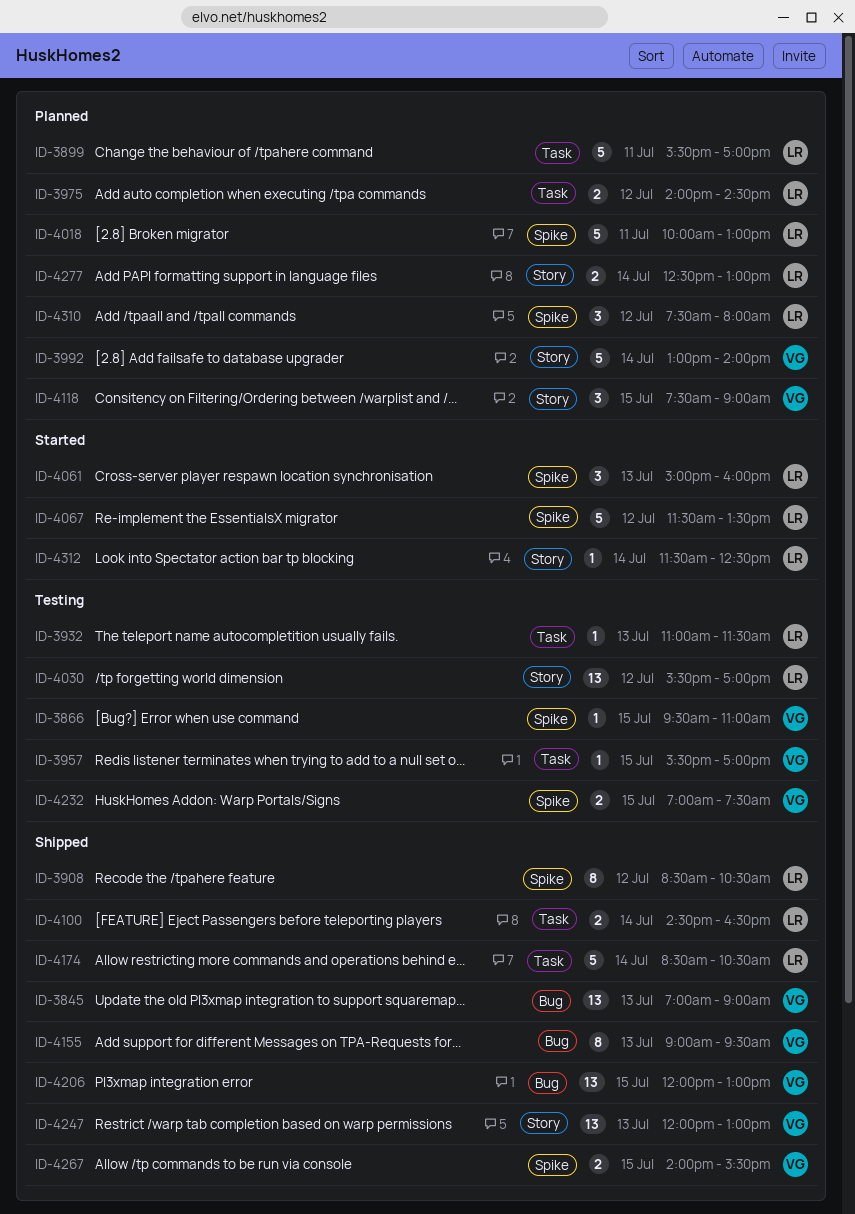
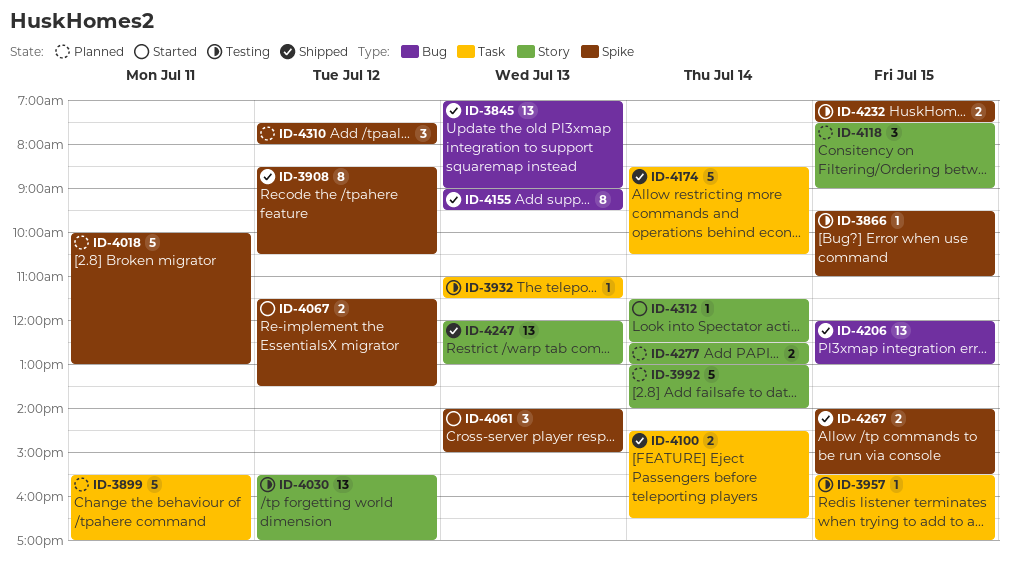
ID-3975: present -> none
ID-4061, begins: 15:00 -> 14:00
ID-4061, ends: 16:00 -> 15:00
ID-4067, estimate: 5 -> 2

